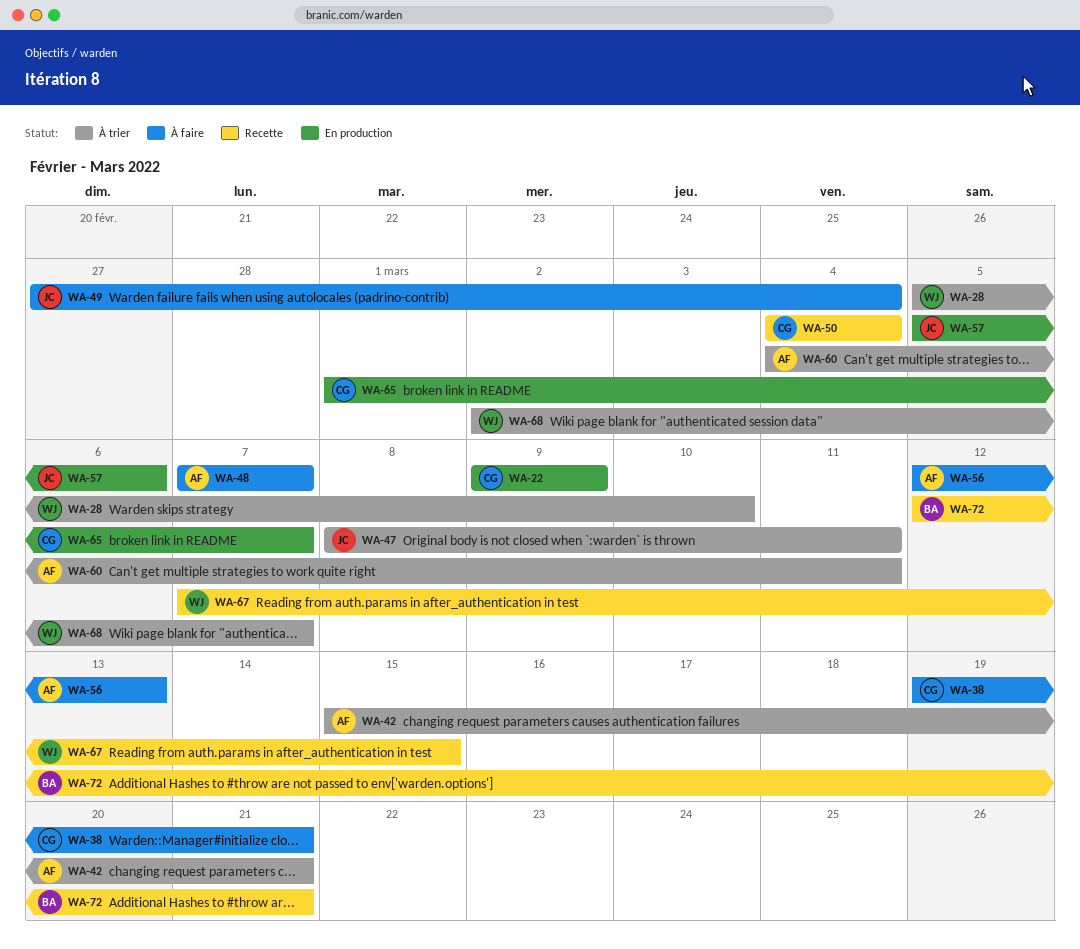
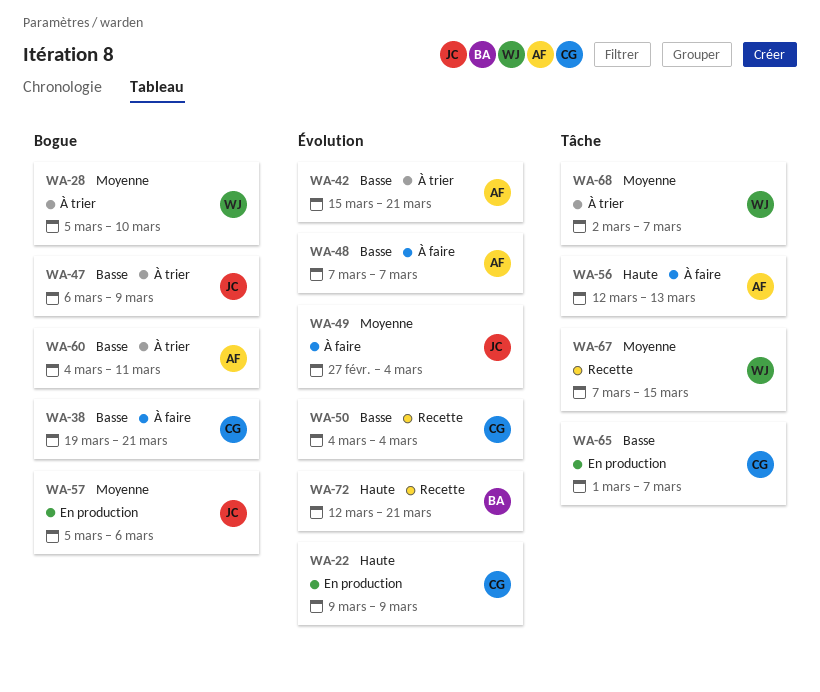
WA-47, start: Mar 8 -> Mar 6
WA-47, due: Mar 11 -> Mar 9

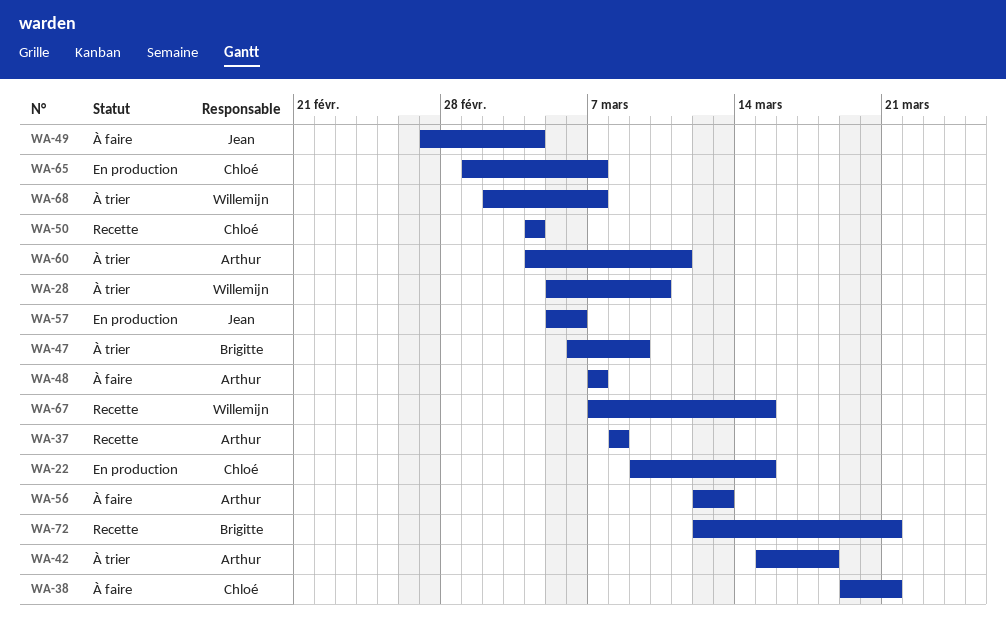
WA-22, due: Mar 9 -> Mar 15
WA-37: none -> present
WA-42, due: Mar 21 -> Mar 18
WA-47, owner: Jean -> Brigitte

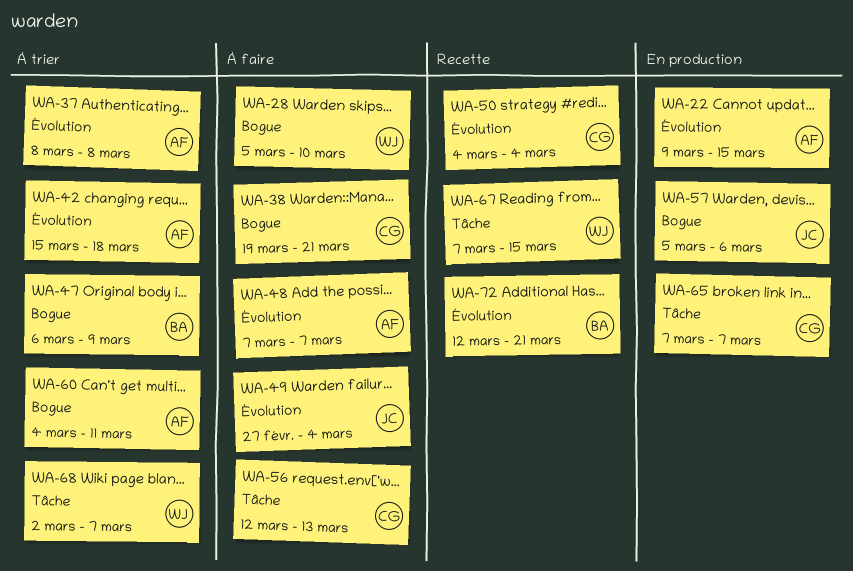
WA-22, owner: Chloé -> Arthur
WA-28, status: À trier -> À faire
WA-37, status: Recette -> À trier
WA-56, owner: Arthur -> Chloé
WA-65, start: Mar 1 -> Mar 7

